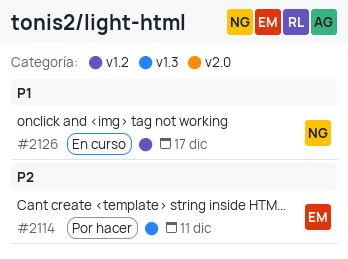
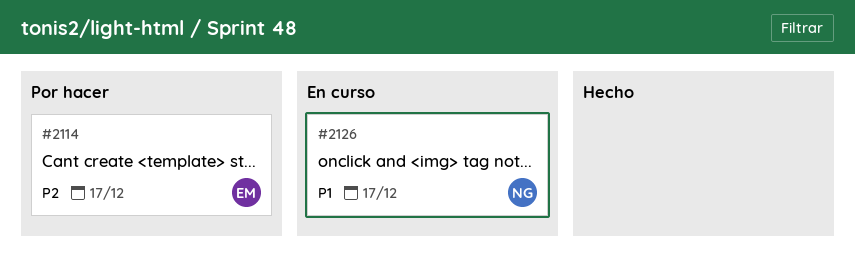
#2114, due: Dec 11 -> Dec 17

